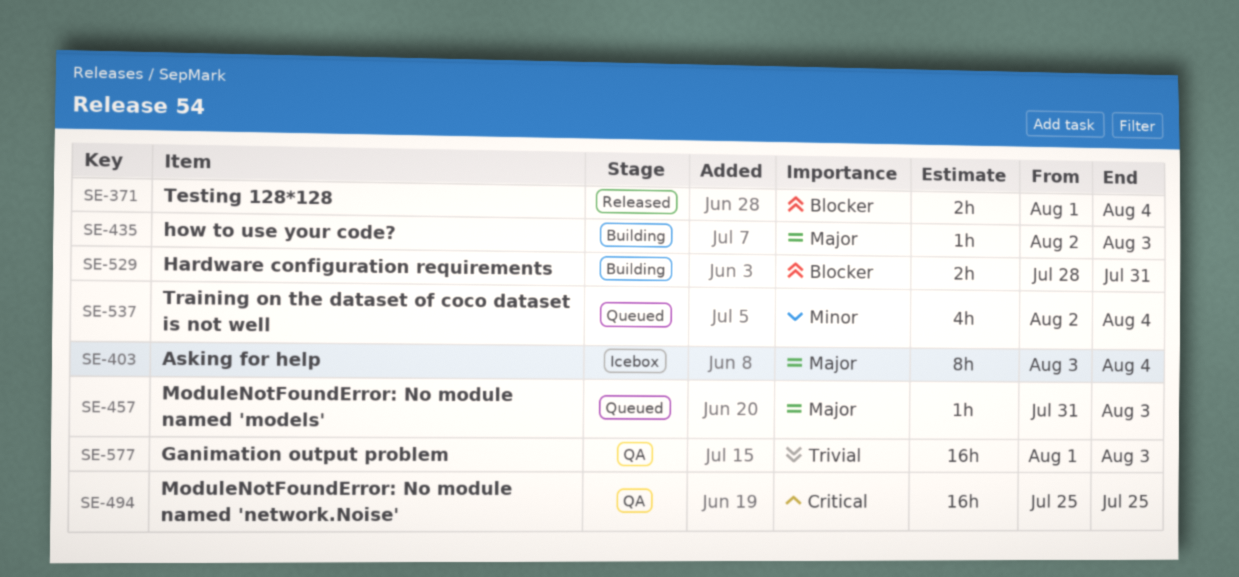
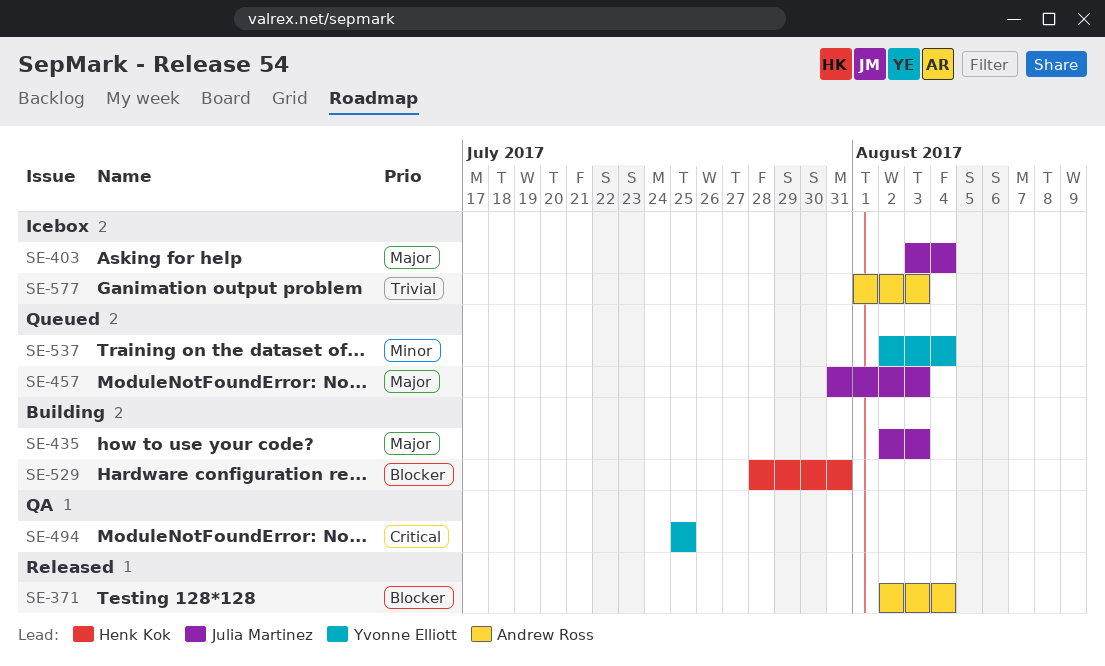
SE-371, start: Aug 1 -> Aug 2
SE-577, status: QA -> Icebox

